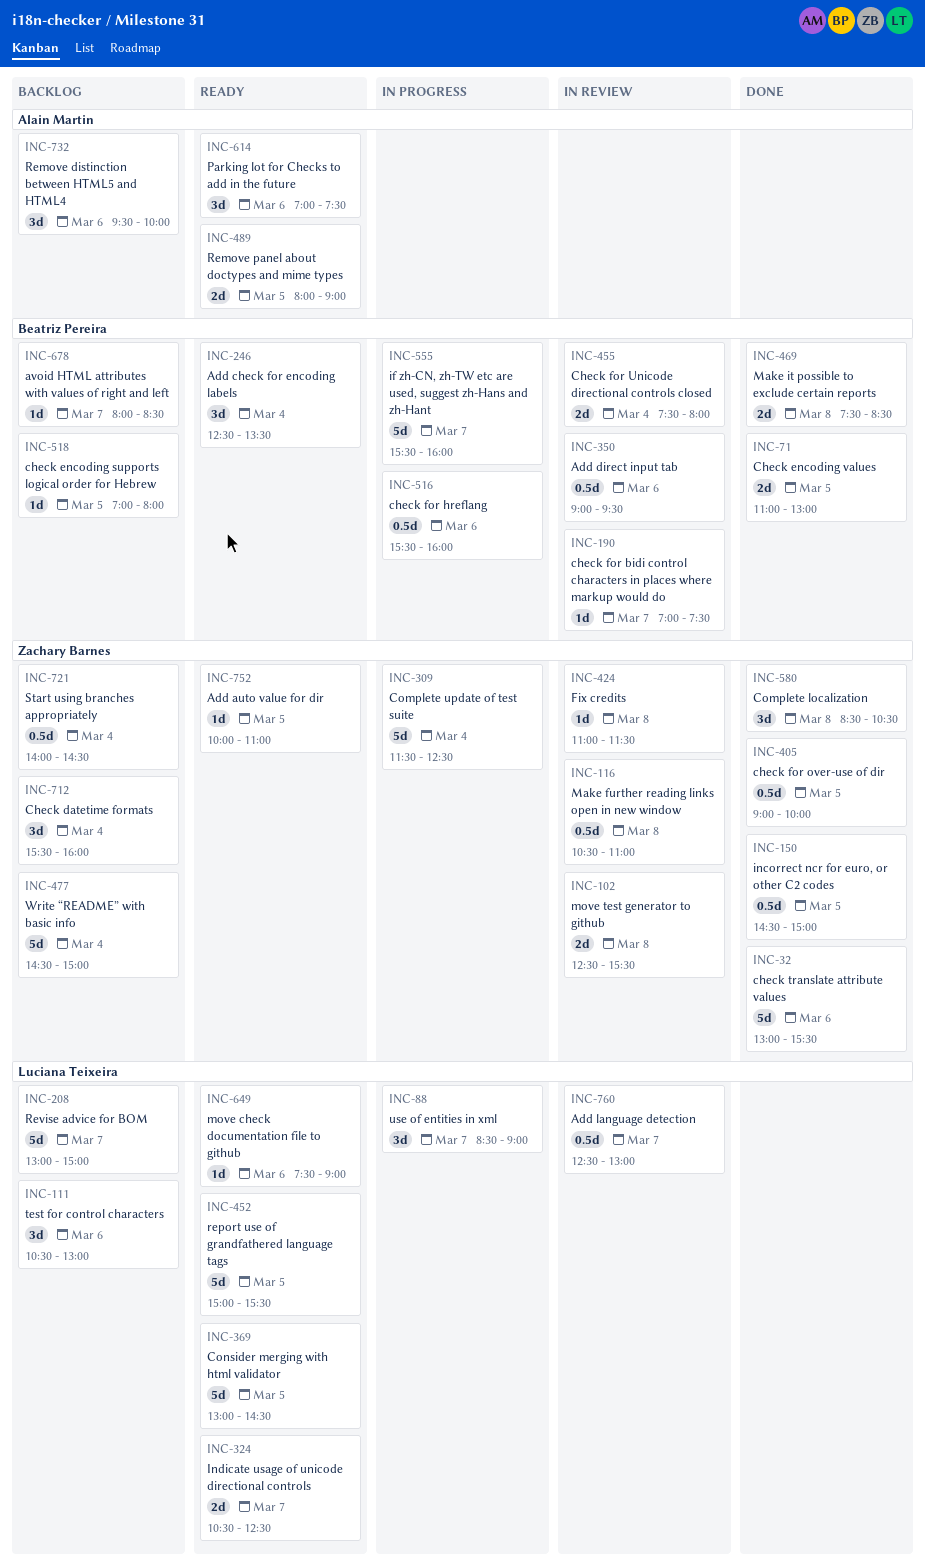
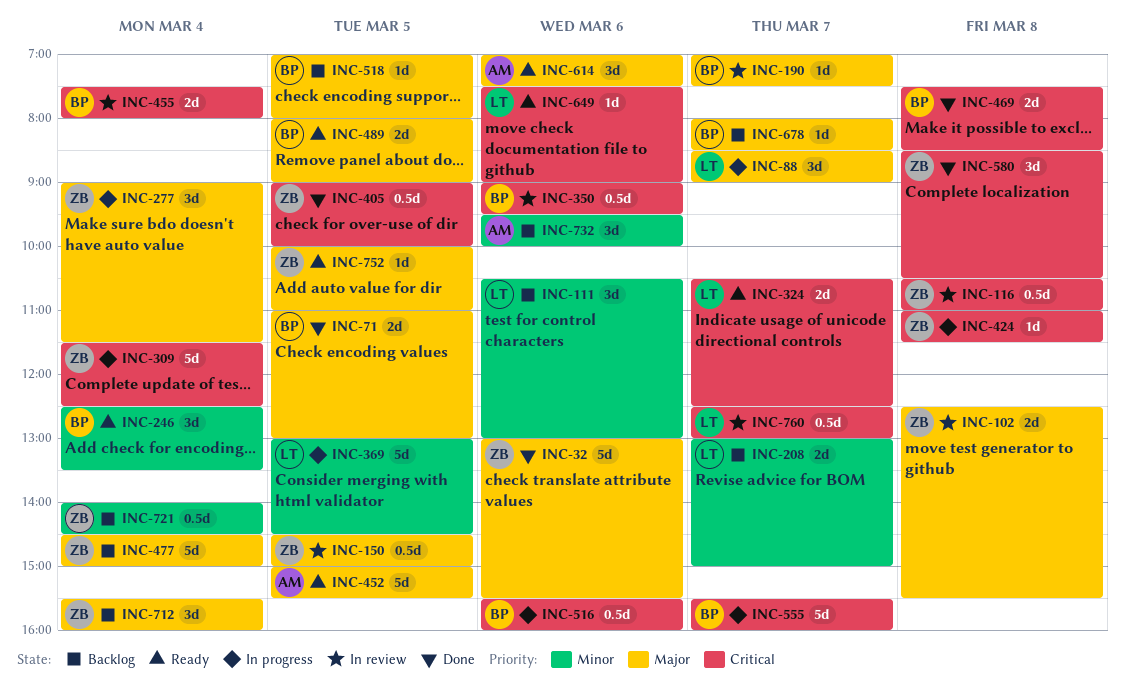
INC-150, status: Done -> In review
INC-208, estimate: 5d -> 2d
INC-277: none -> present
INC-369, status: Ready -> In progress
INC-424, status: In review -> In progress
INC-452, owner: Luciana Teixeira -> Alain Martin
INC-489, owner: Alain Martin -> Beatriz Pereira

